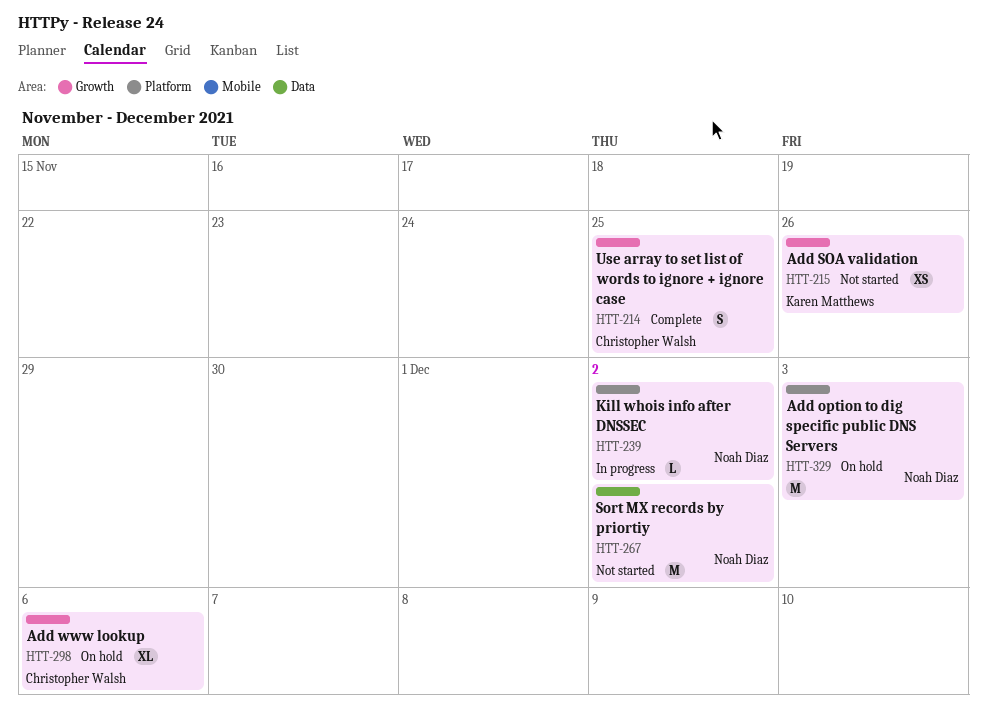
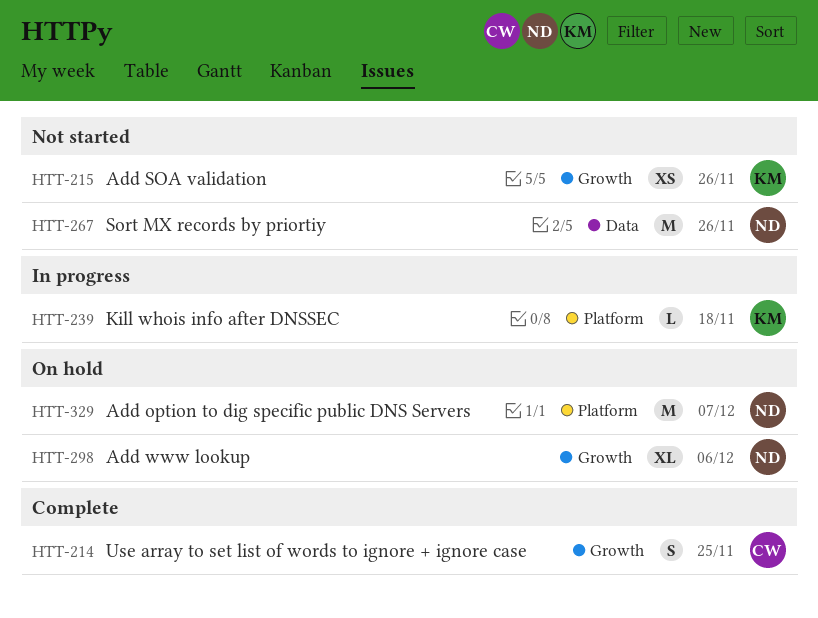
HTT-239, owner: Noah Diaz -> Karen Matthews
HTT-239, due: Dec 2 -> Nov 18
HTT-267, due: Dec 2 -> Nov 26
HTT-298, owner: Christopher Walsh -> Noah Diaz
HTT-329, due: Dec 3 -> Dec 7

